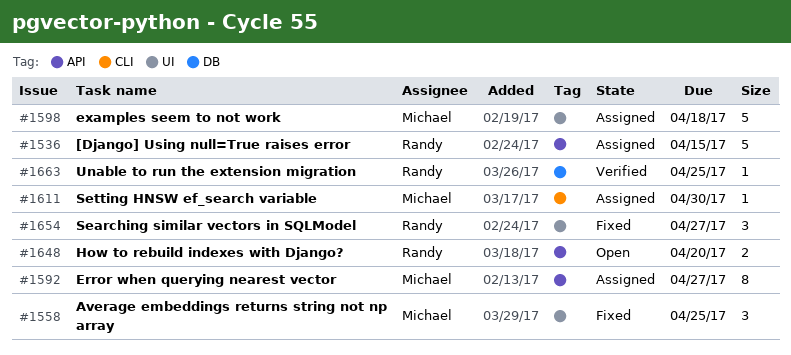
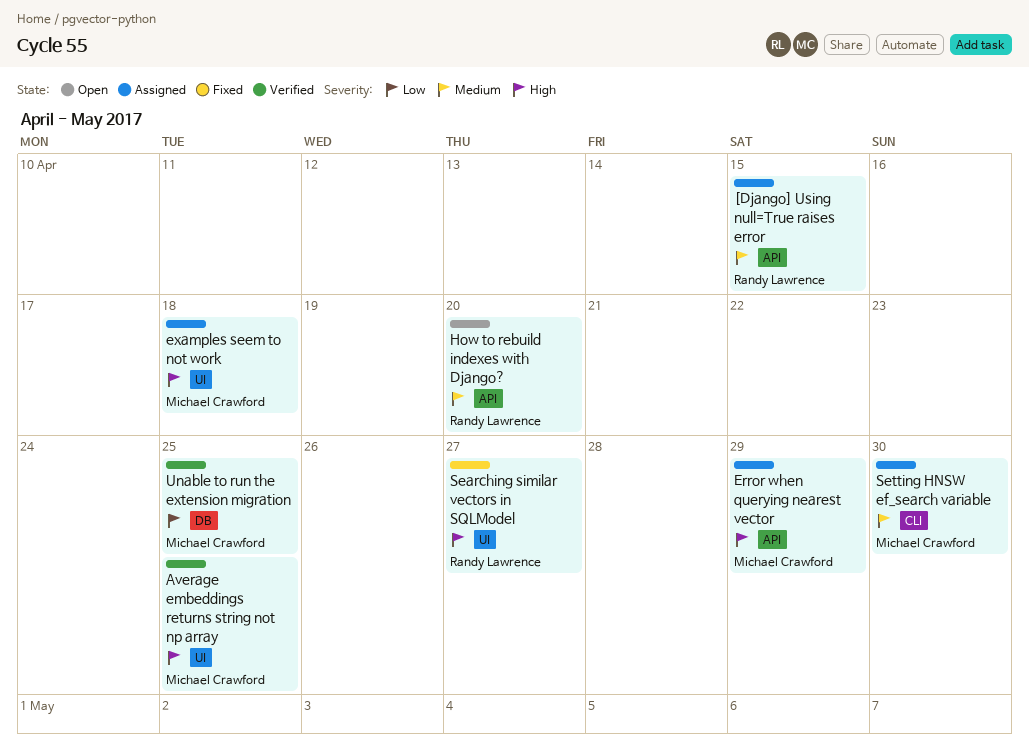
Average embeddings returns string not np array, status: Fixed -> Verified
Error when querying nearest vector, due: Apr 27 -> Apr 29
Unable to run the extension migration, owner: Randy Lawrence -> Michael Crawford

